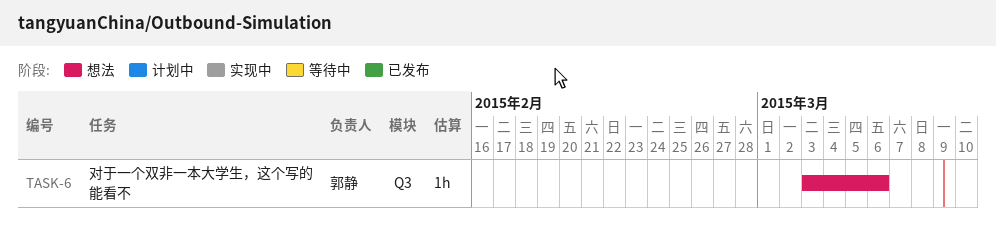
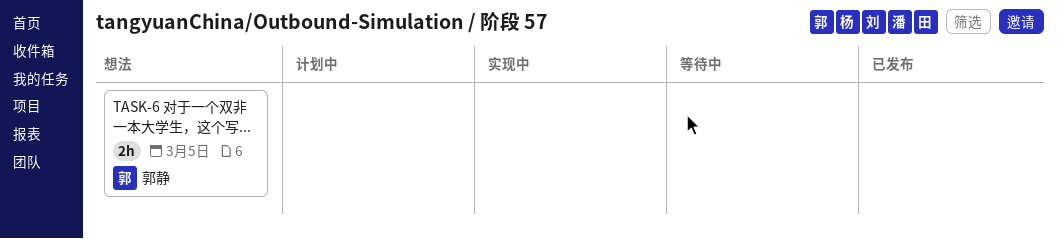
TASK-6, estimate: 1h -> 2h
TASK-6, due: Mar 6 -> Mar 5

